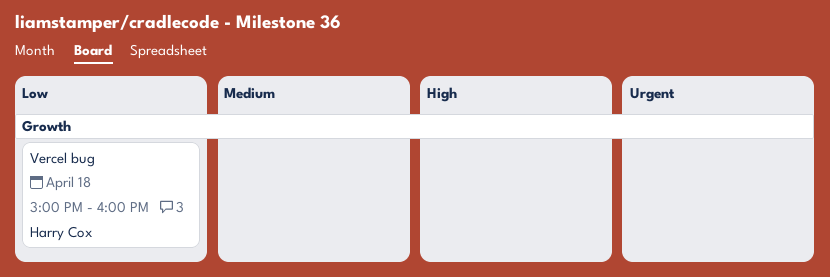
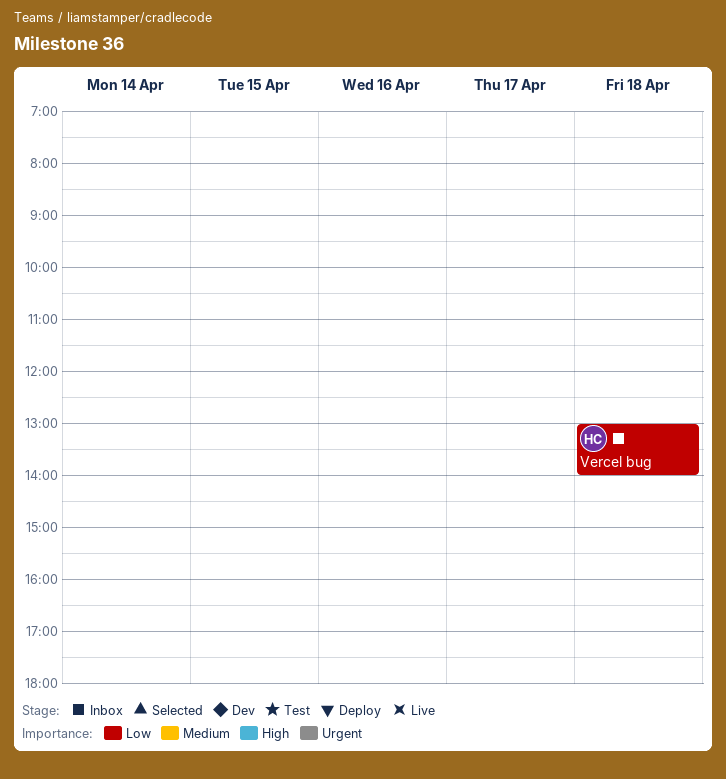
Vercel bug, begins: 15:00 -> 13:00
Vercel bug, ends: 16:00 -> 14:00

